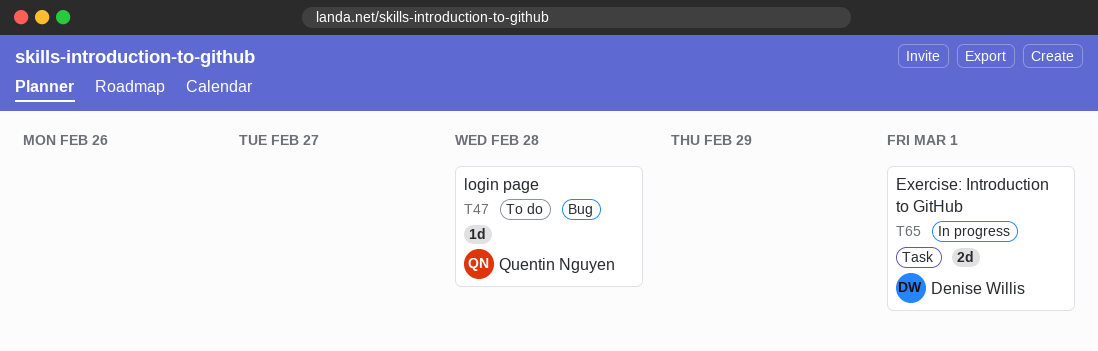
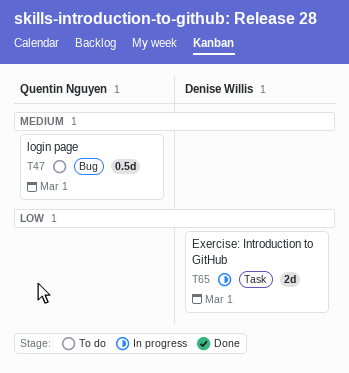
T47, estimate: 1d -> 0.5d
T47, due: Feb 28 -> Mar 1

